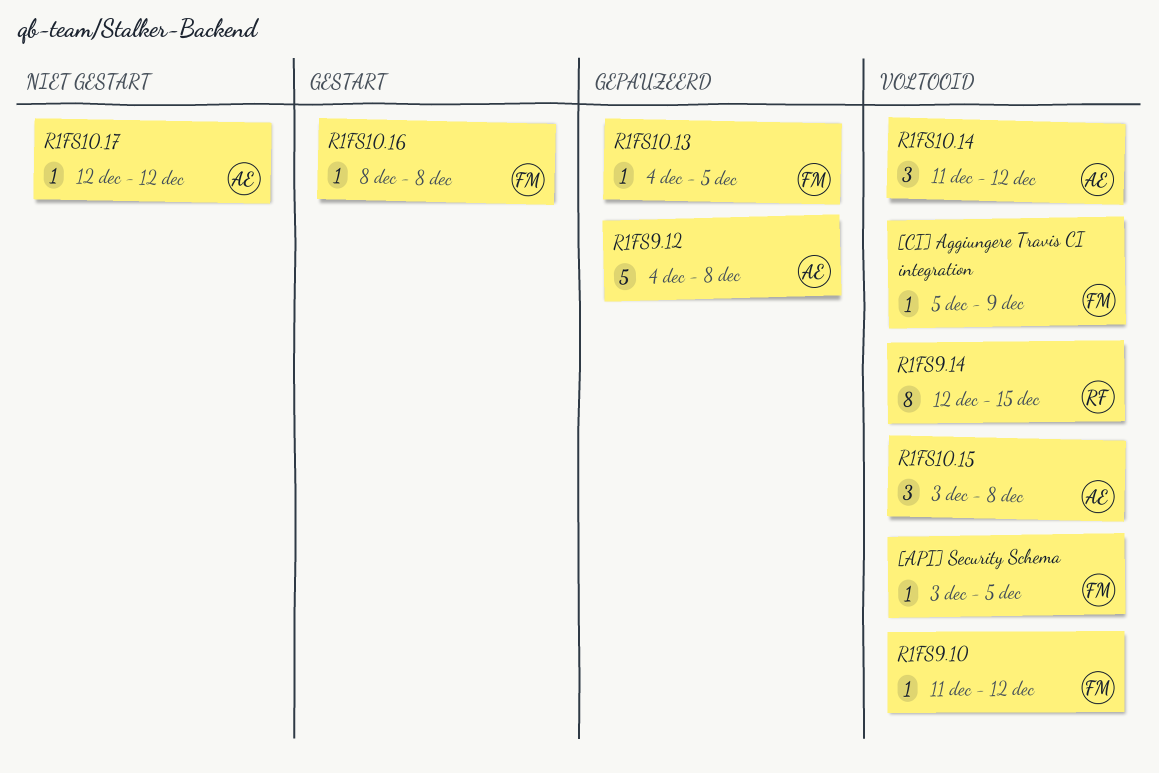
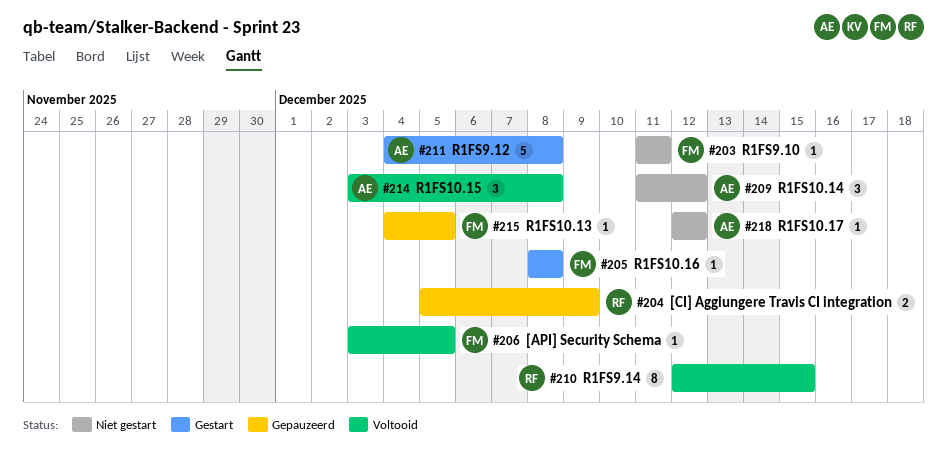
[CI] Aggiungere Travis CI integration, status: Voltooid -> Gepauzeerd
[CI] Aggiungere Travis CI integration, owner: FM -> RF
[CI] Aggiungere Travis CI integration, estimate: 1 -> 2
R1FS10.14, status: Voltooid -> Niet gestart
R1FS9.10, status: Voltooid -> Niet gestart
R1FS9.10, due: Dec 12 -> Dec 11
R1FS9.12, status: Gepauzeerd -> Gestart

